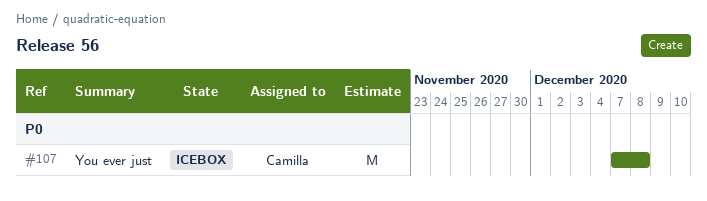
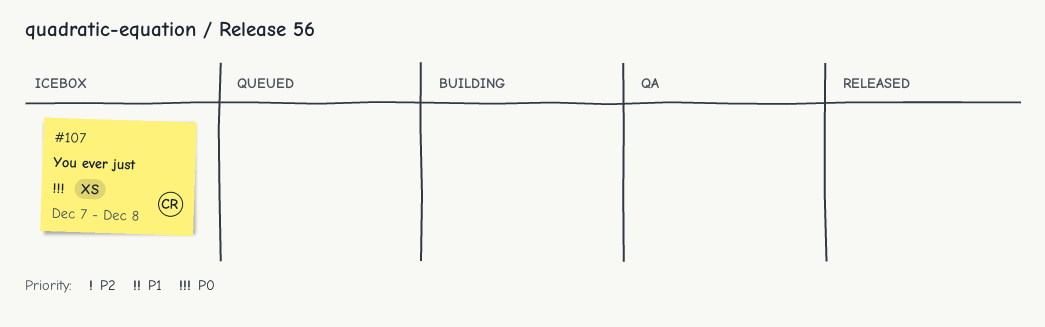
#107, estimate: M -> XS

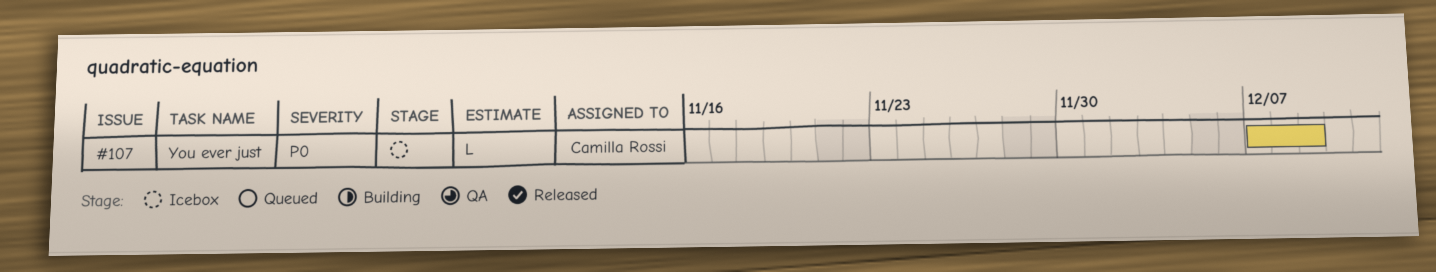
#107, estimate: XS -> L
#107, due: Dec 8 -> Dec 9

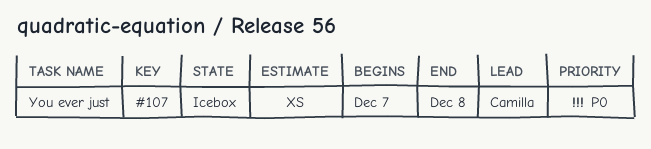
#107, estimate: L -> XS
#107, due: Dec 9 -> Dec 8

